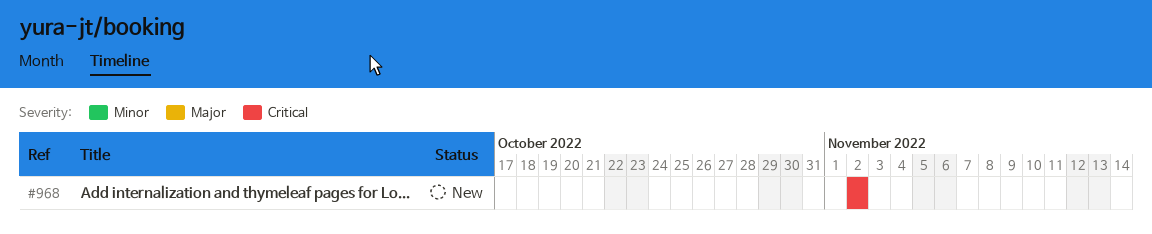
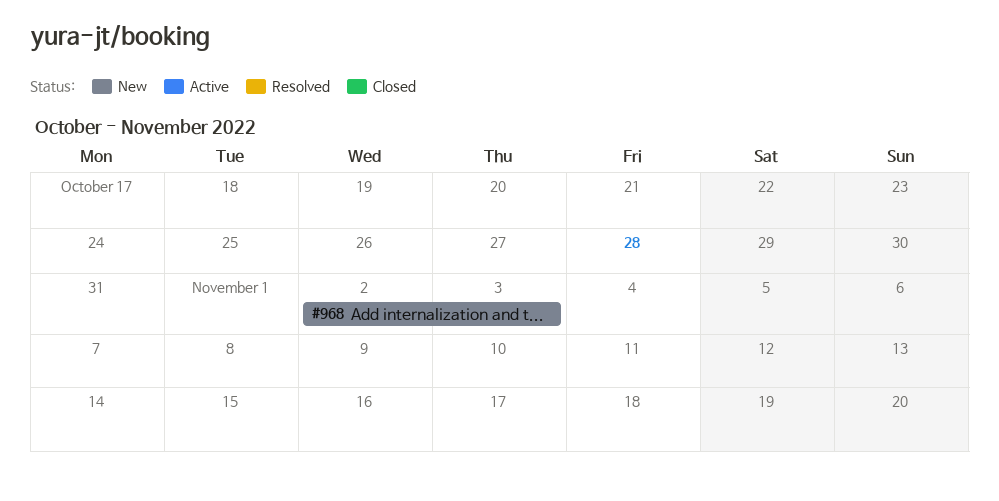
#968, due: Nov 2 -> Nov 3

